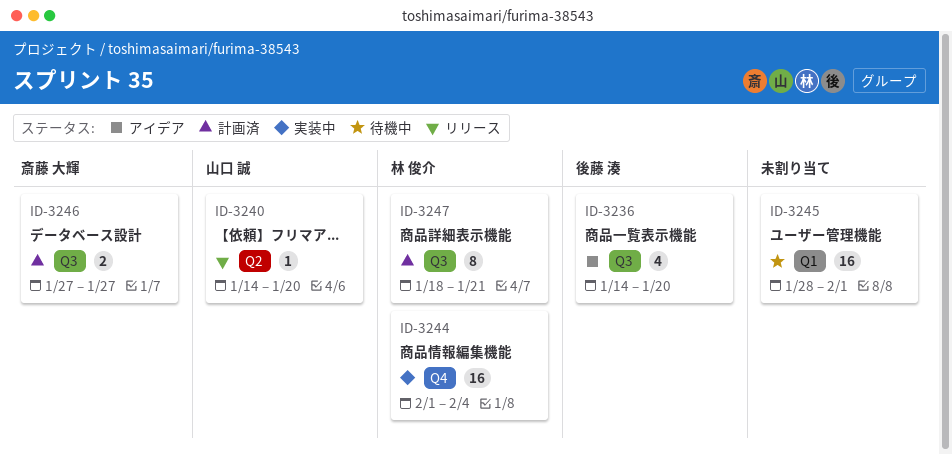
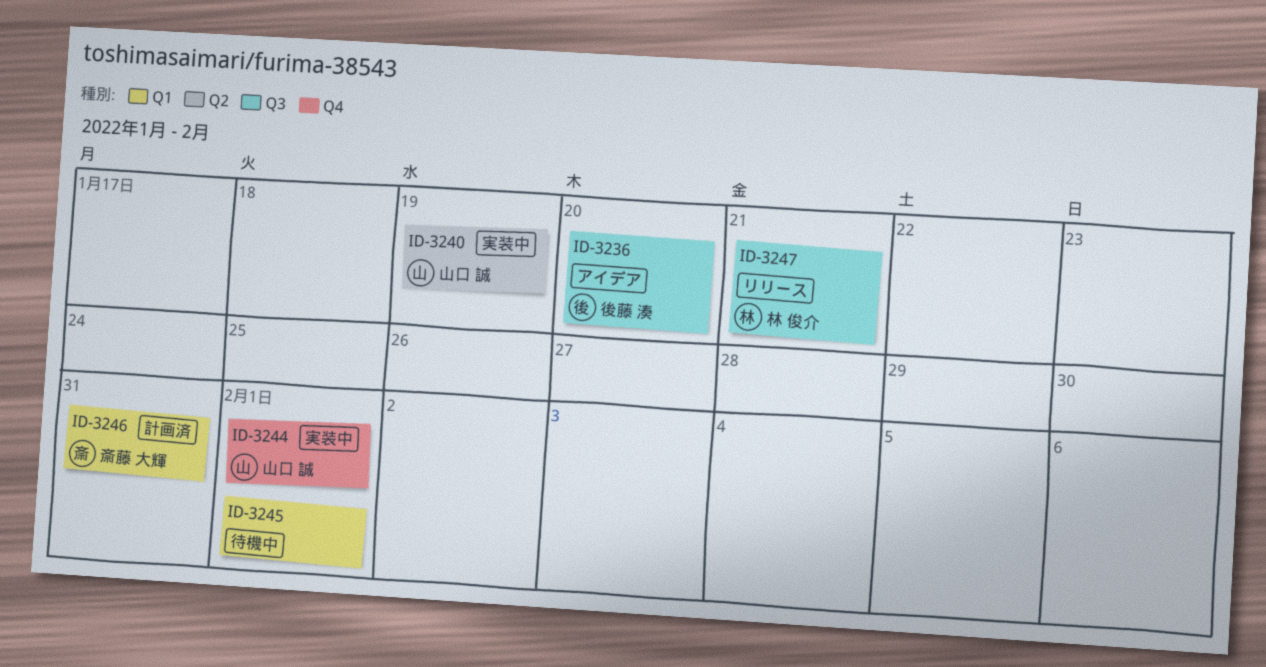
ID-3240, status: リリース -> 実装中
ID-3240, due: Jan 20 -> Jan 19
ID-3244, owner: 林 俊介 -> 山口 誠
ID-3244, due: Feb 4 -> Feb 1
ID-3246, label: Q3 -> Q1
ID-3246, due: Jan 27 -> Jan 31
ID-3247, status: 計画済 -> リリース

